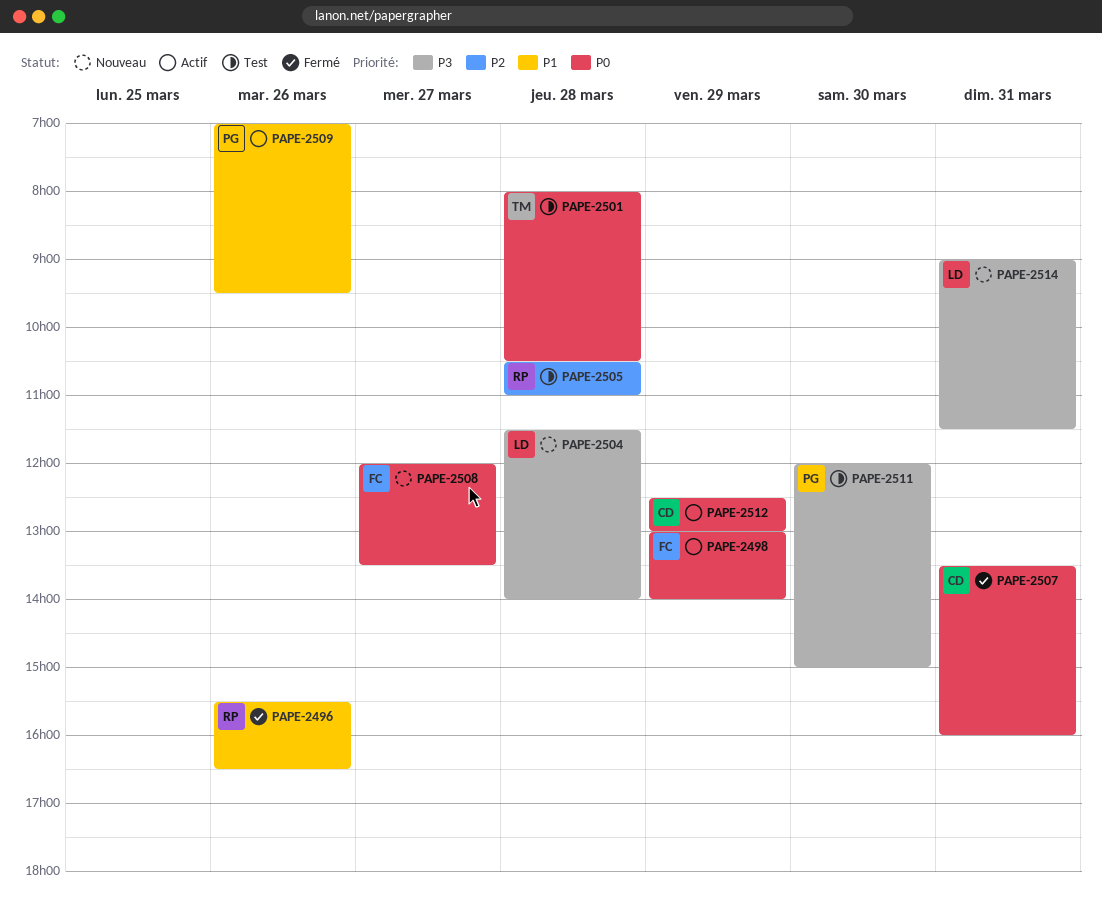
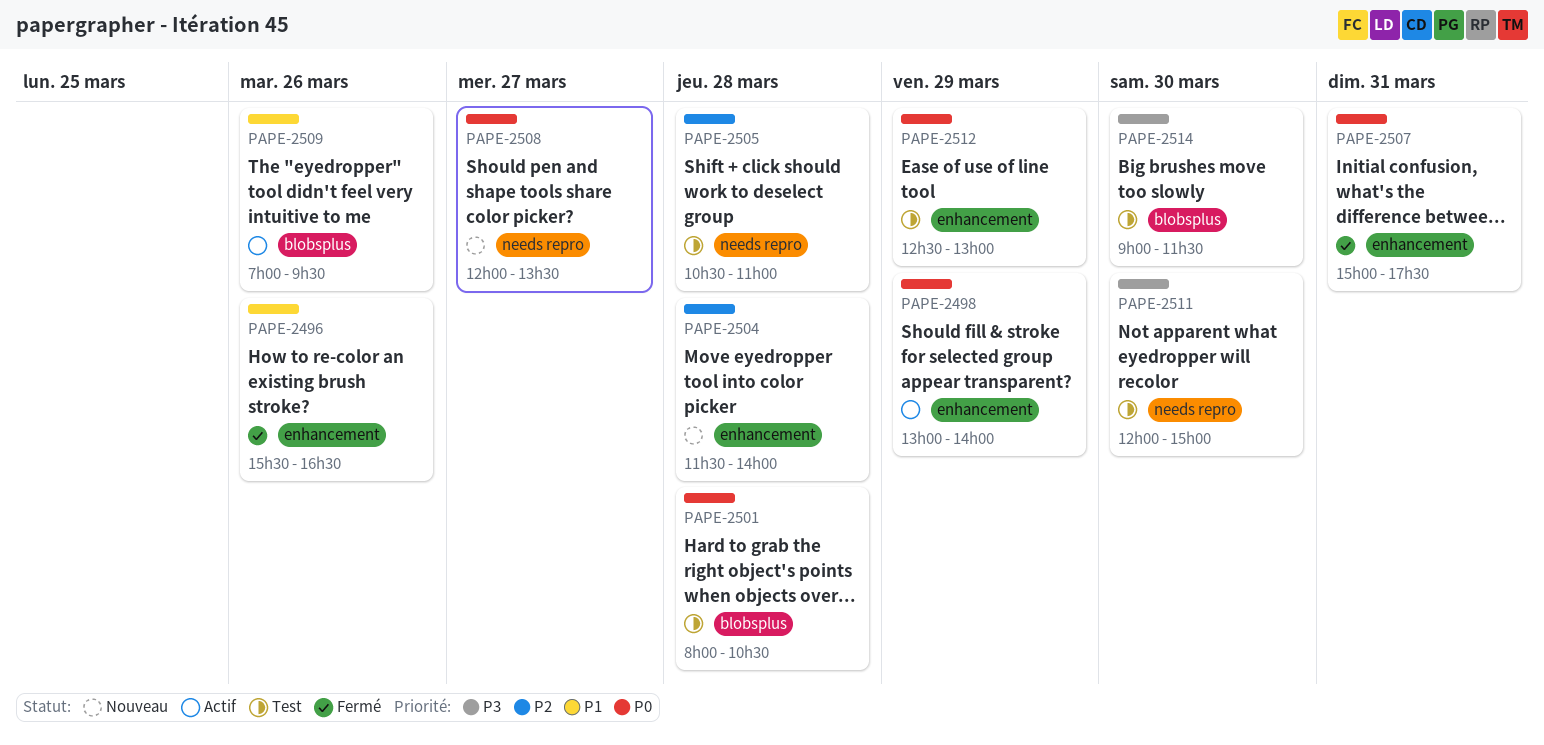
PAPE-2504, priority: P3 -> P2
PAPE-2507, begins: 13:30 -> 15:00
PAPE-2507, ends: 16:00 -> 17:30
PAPE-2512, status: Actif -> Test
PAPE-2514, status: Nouveau -> Test
PAPE-2514, day: Mar 31 -> Mar 30

